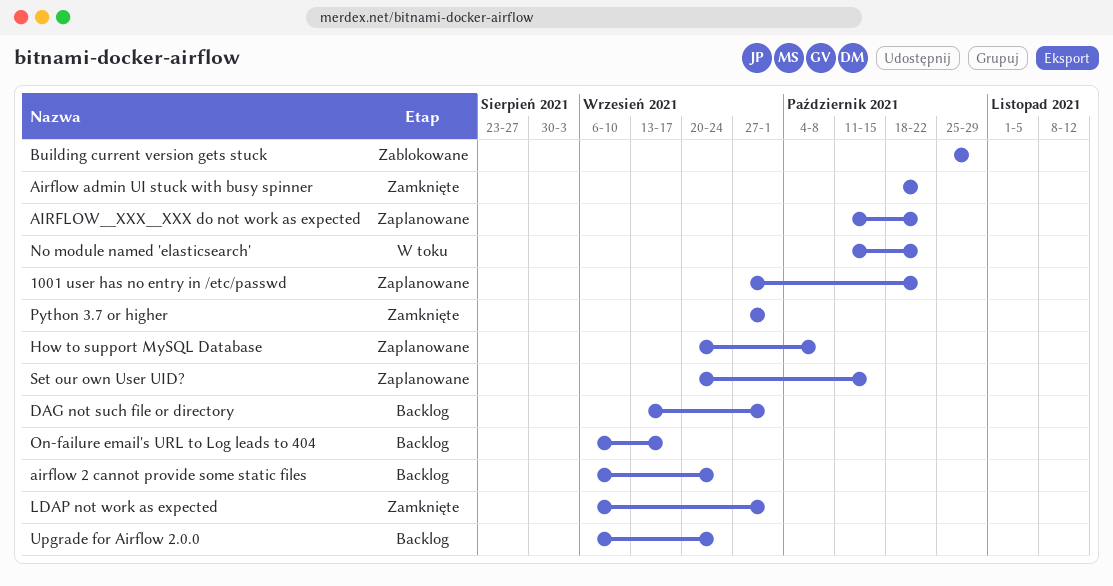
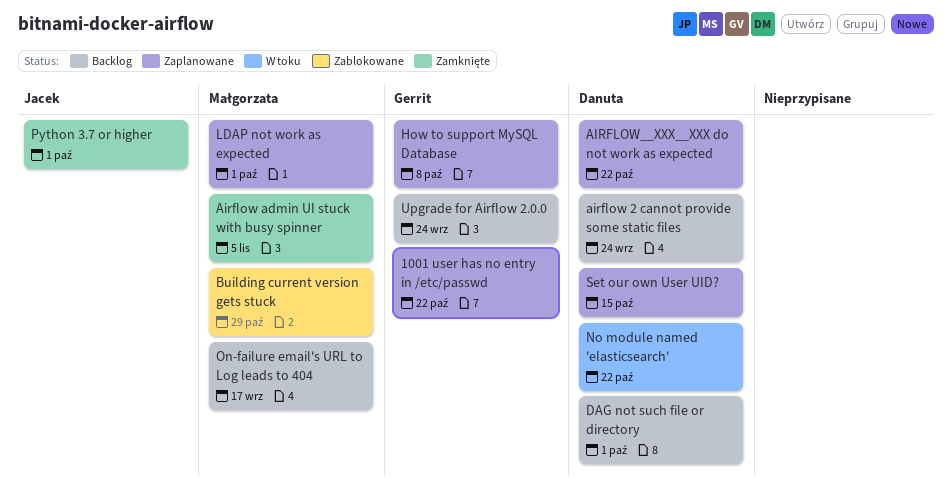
Airflow admin UI stuck with busy spinner, due: Oct 22 -> Nov 5
LDAP not work as expected, status: Zamknięte -> Zaplanowane

